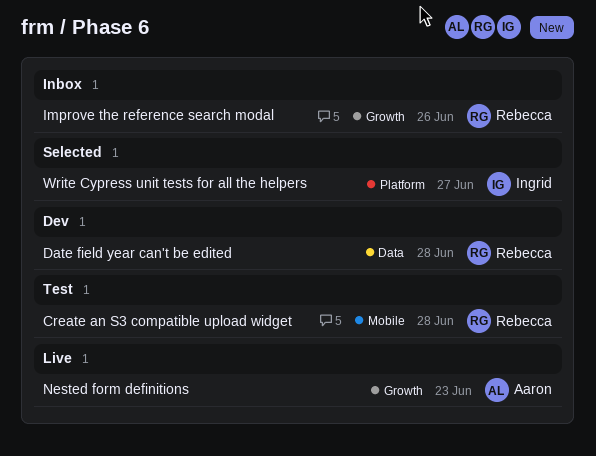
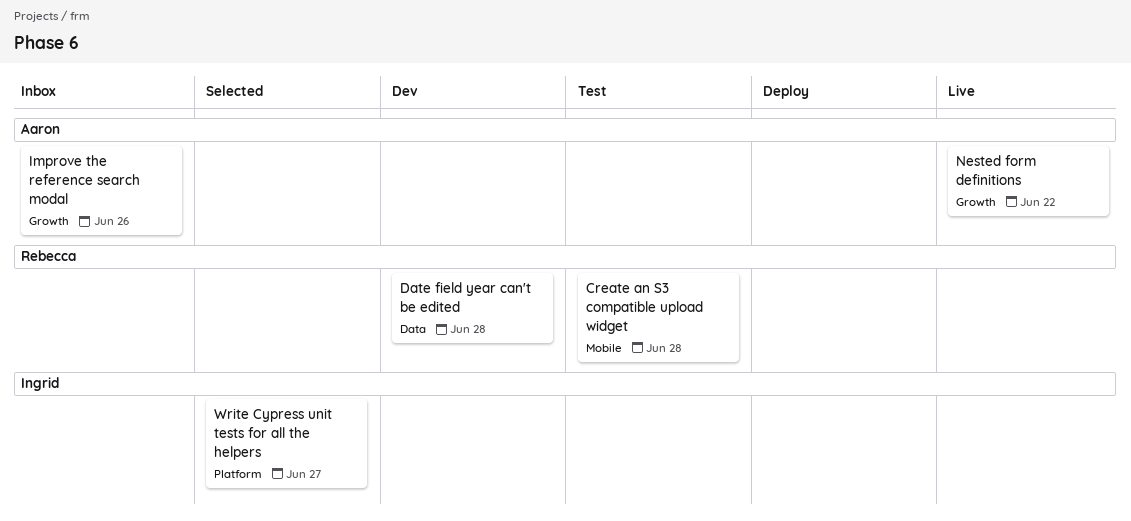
Improve the reference search modal, owner: Rebecca -> Aaron
Nested form definitions, due: Jun 23 -> Jun 22

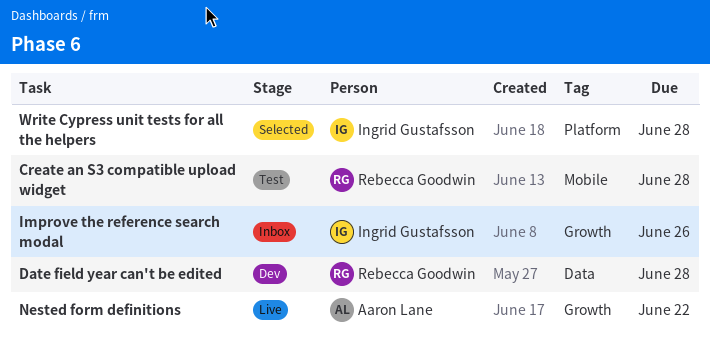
Improve the reference search modal, owner: Aaron Lane -> Ingrid Gustafsson
Write Cypress unit tests for all the helpers, due: Jun 27 -> Jun 28

